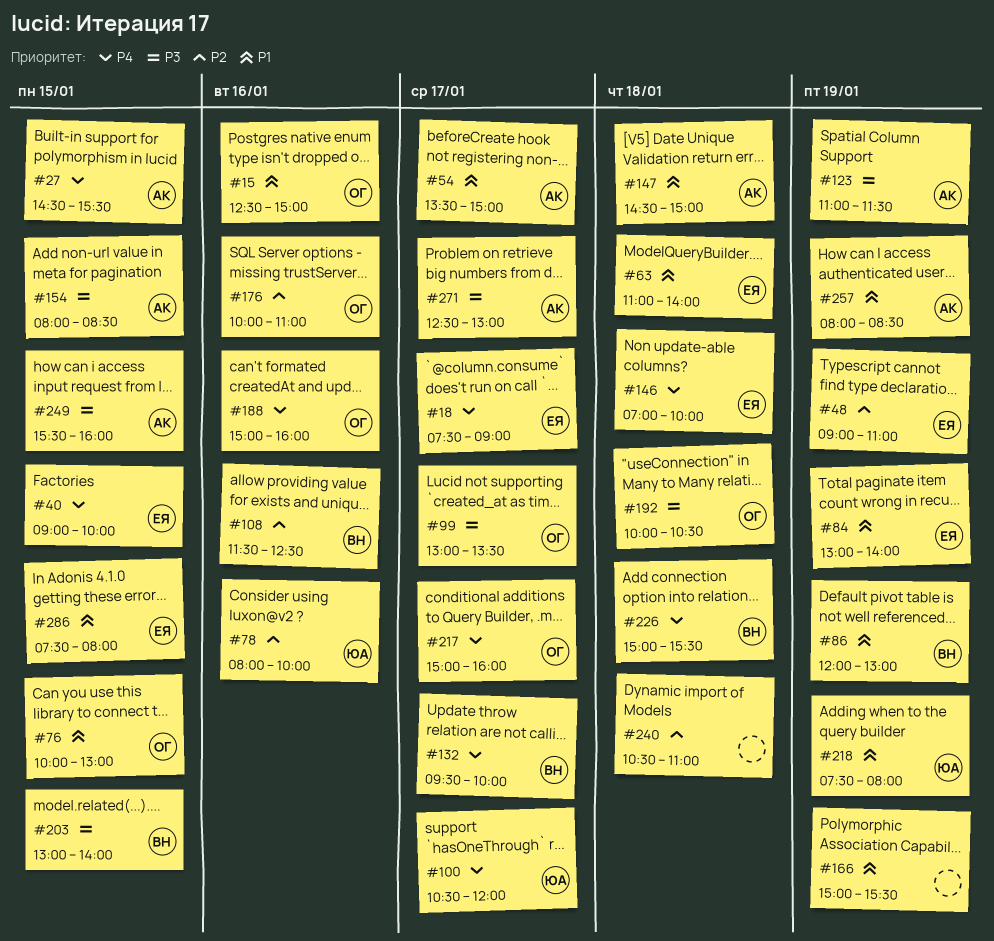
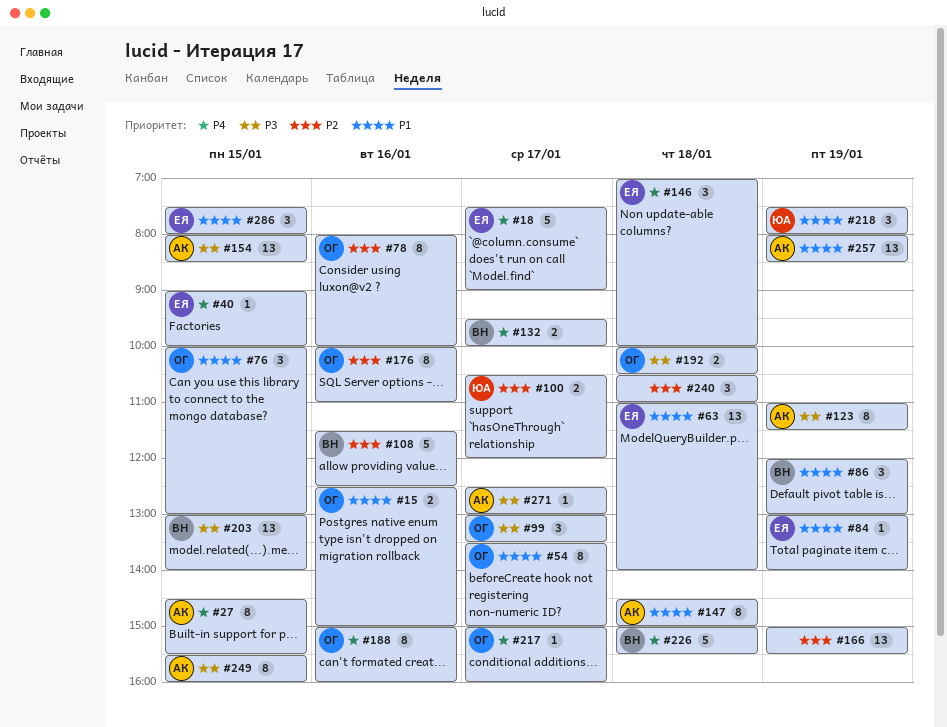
#48: present -> none
#54, owner: АК -> ОГ
#78, owner: ЮА -> ОГ
#100, priority: P4 -> P2
#166, priority: P1 -> P2

